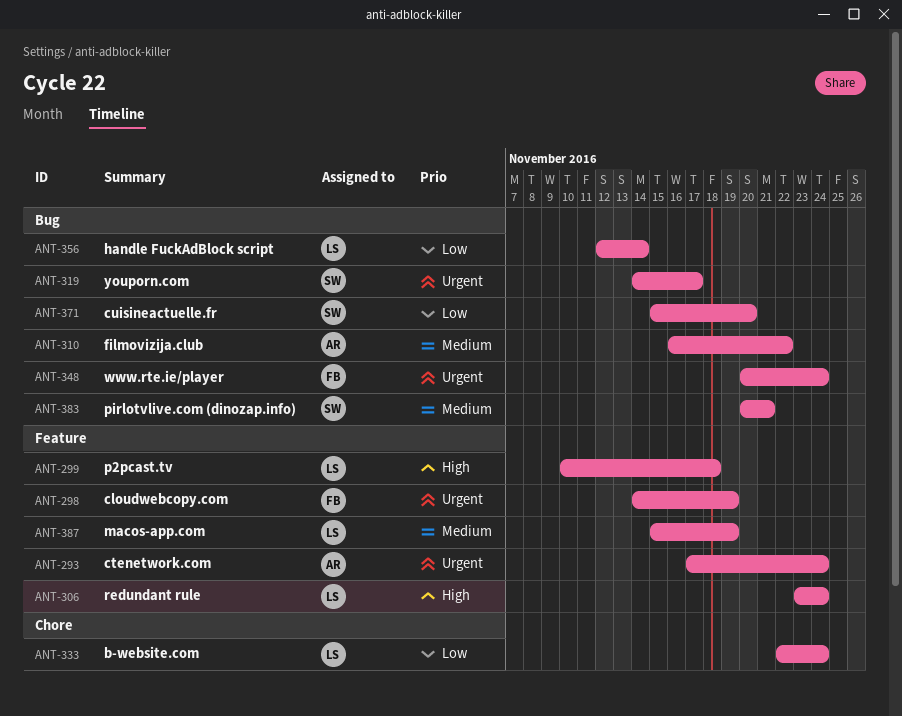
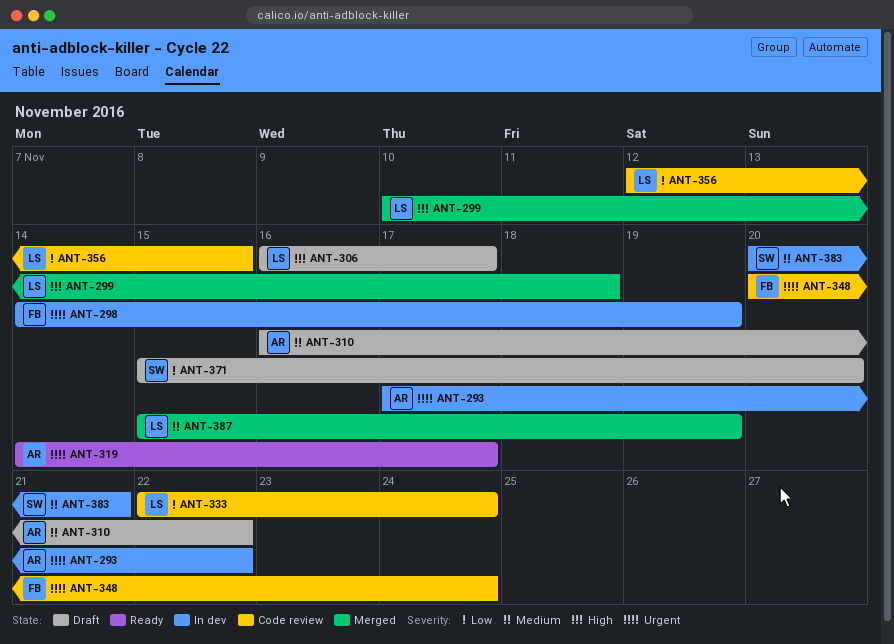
ANT-293, due: Nov 24 -> Nov 22
ANT-306, start: Nov 23 -> Nov 16
ANT-306, due: Nov 24 -> Nov 17
ANT-319, owner: SW -> AR
ANT-356, due: Nov 14 -> Nov 15

